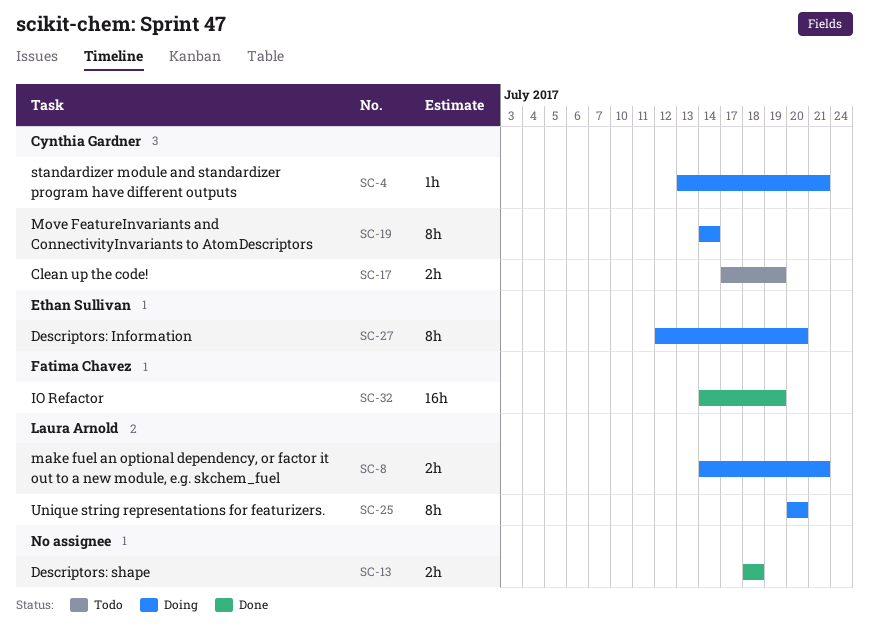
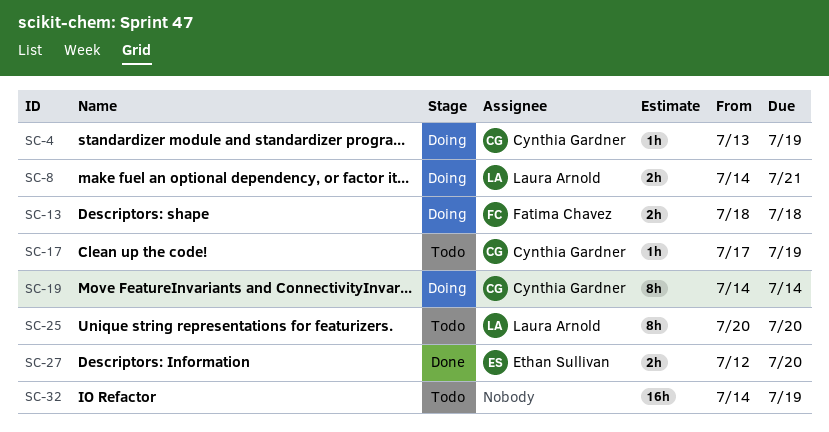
SC-4, due: Jul 21 -> Jul 19
SC-13, status: Done -> Doing
SC-13, owner: none -> Fatima Chavez
SC-17, estimate: 2h -> 1h
SC-25, status: Doing -> Todo
SC-27, status: Doing -> Done
SC-27, estimate: 8h -> 2h
SC-32, status: Done -> Todo
SC-32, owner: Fatima Chavez -> none

